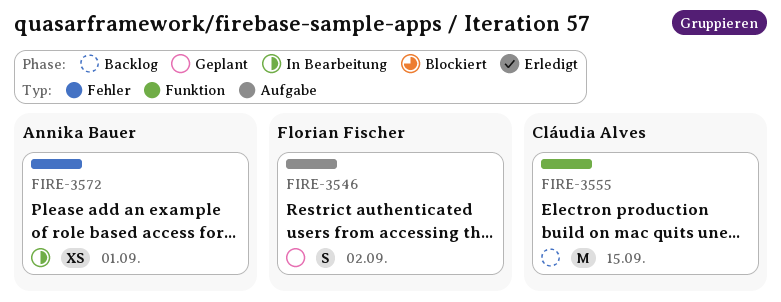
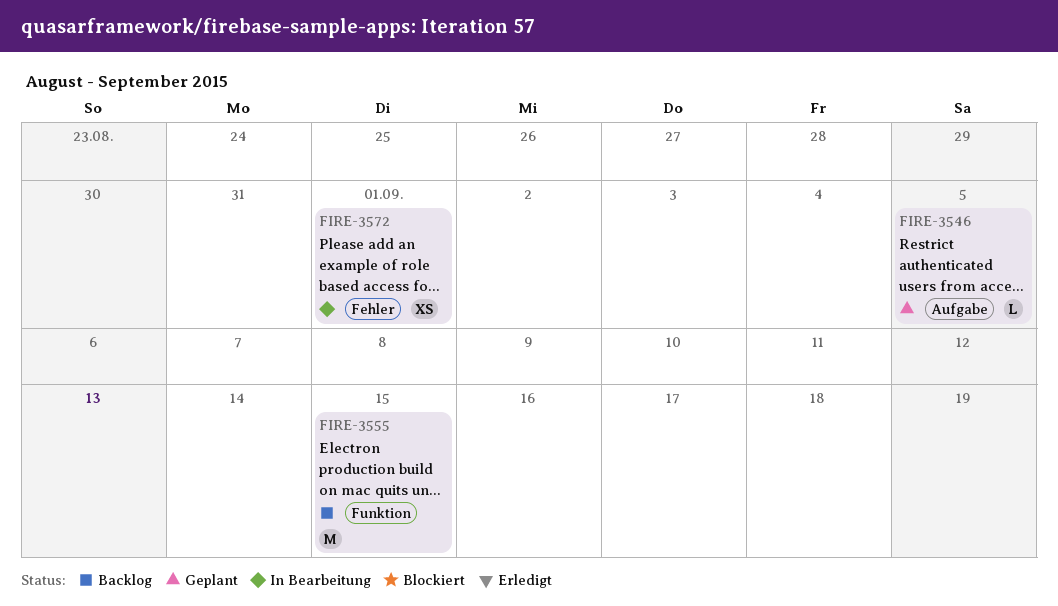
FIRE-3546, estimate: S -> L
FIRE-3546, due: Sep 2 -> Sep 5

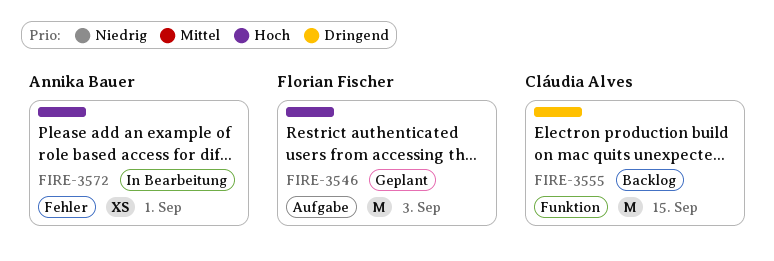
FIRE-3546, estimate: L -> M
FIRE-3546, due: Sep 5 -> Sep 3

